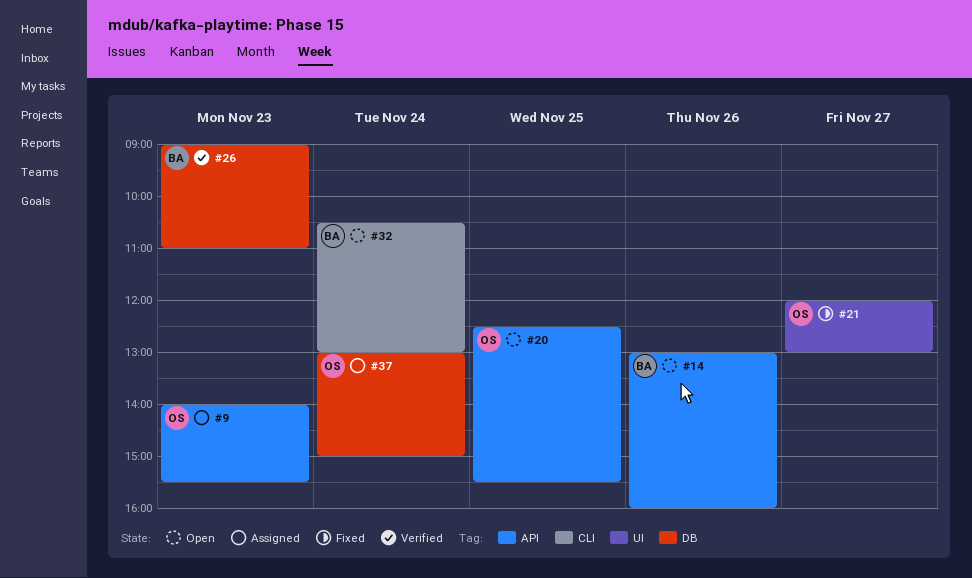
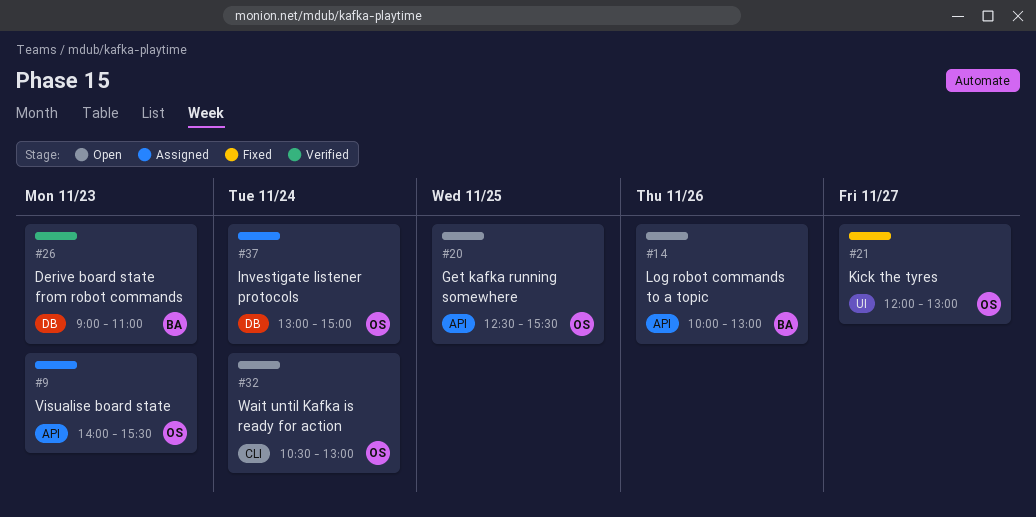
#14, begins: 13:00 -> 10:00
#14, ends: 16:00 -> 13:00
#32, owner: BA -> OS

